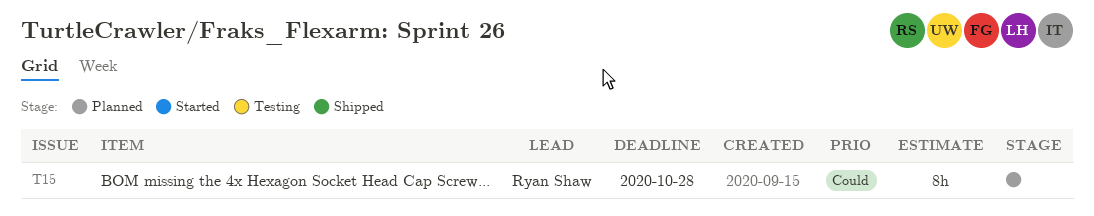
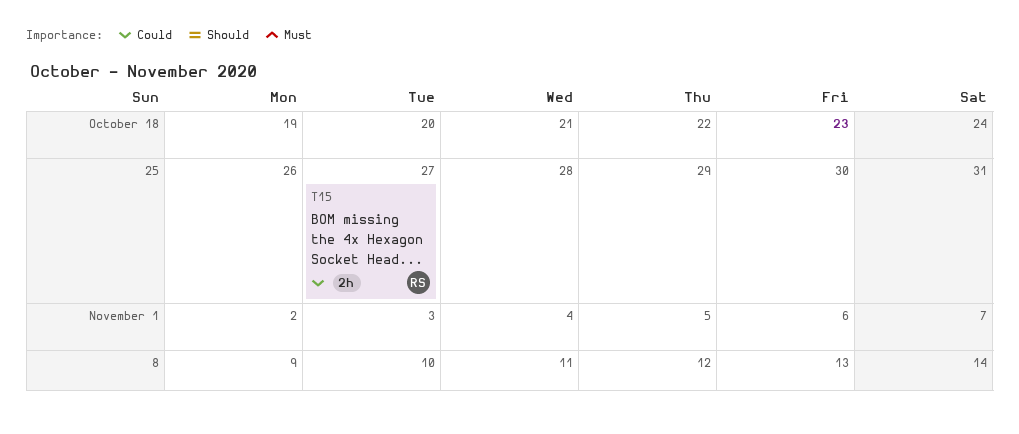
T15, estimate: 8h -> 2h
T15, due: Oct 28 -> Oct 27

